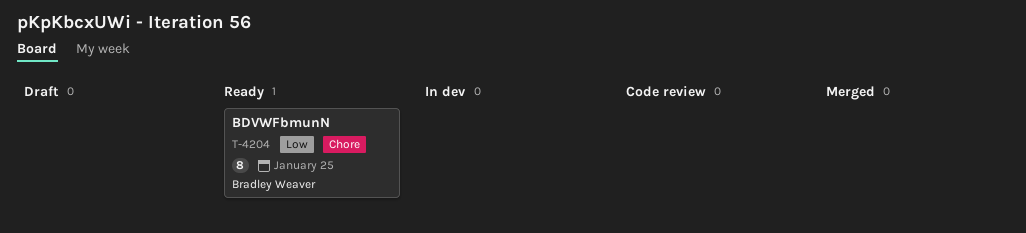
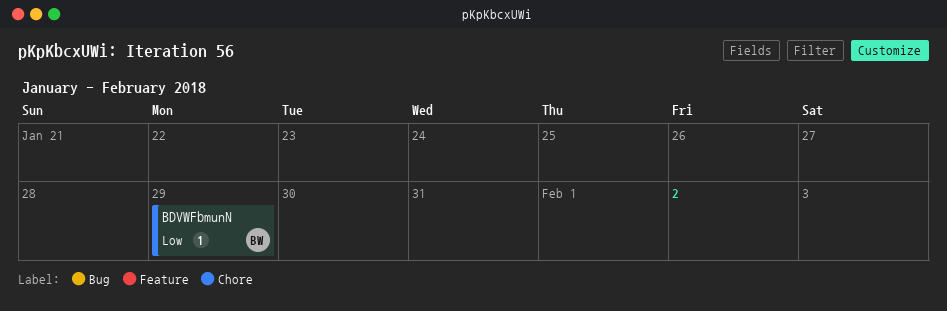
BDVWFbmunN, estimate: 8 -> 1
BDVWFbmunN, due: Jan 25 -> Jan 29

